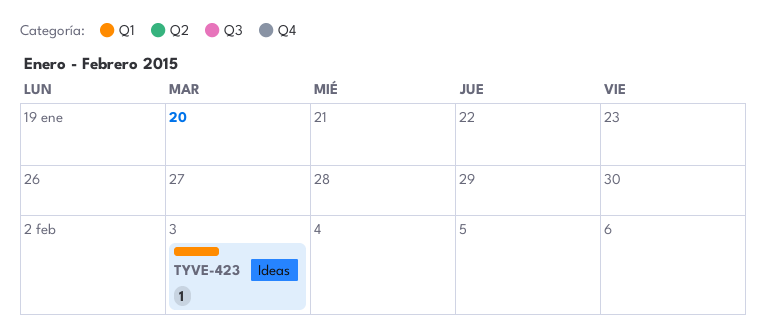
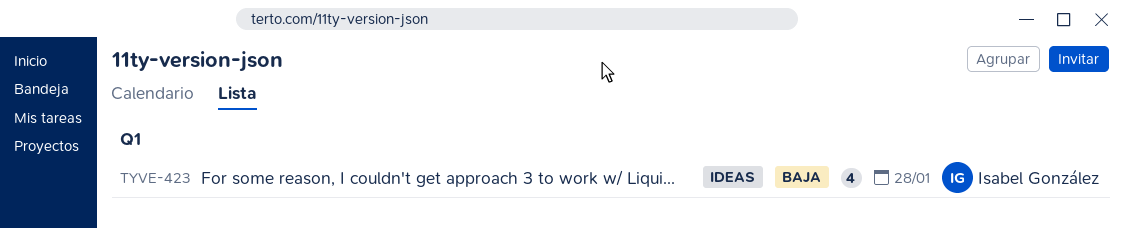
TYVE-423, estimate: 1 -> 4
TYVE-423, due: Feb 3 -> Jan 28

